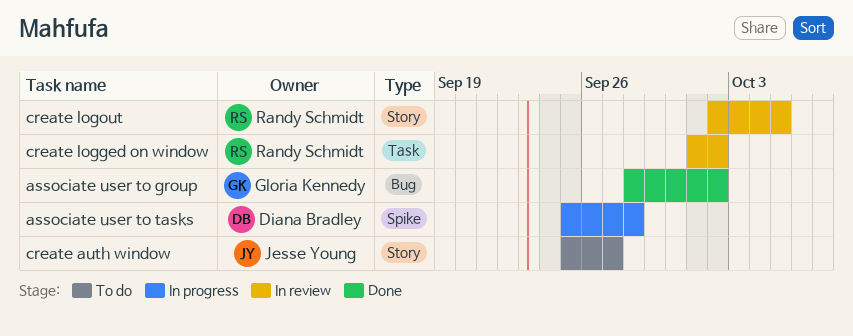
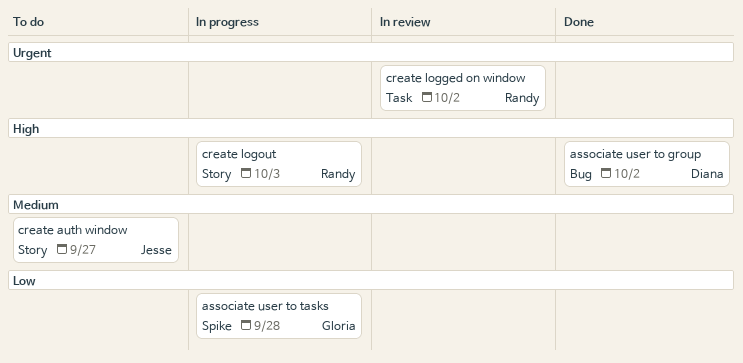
associate user to group, owner: Gloria Kennedy -> Diana Bradley
associate user to tasks, owner: Diana Bradley -> Gloria Kennedy
create logout, status: In review -> In progress
create logout, due: Oct 5 -> Oct 3

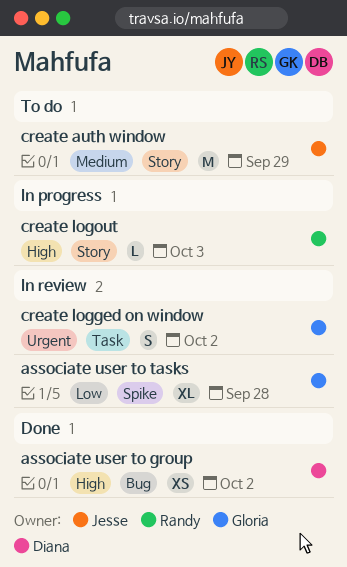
associate user to tasks, status: In progress -> In review
create auth window, due: Sep 27 -> Sep 29
create logged on window, owner: Randy -> Gloria

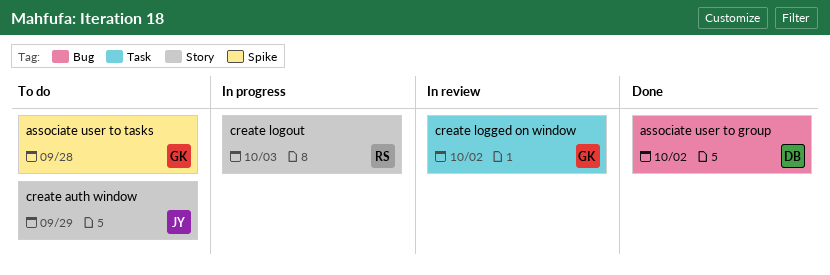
associate user to tasks, status: In review -> To do

